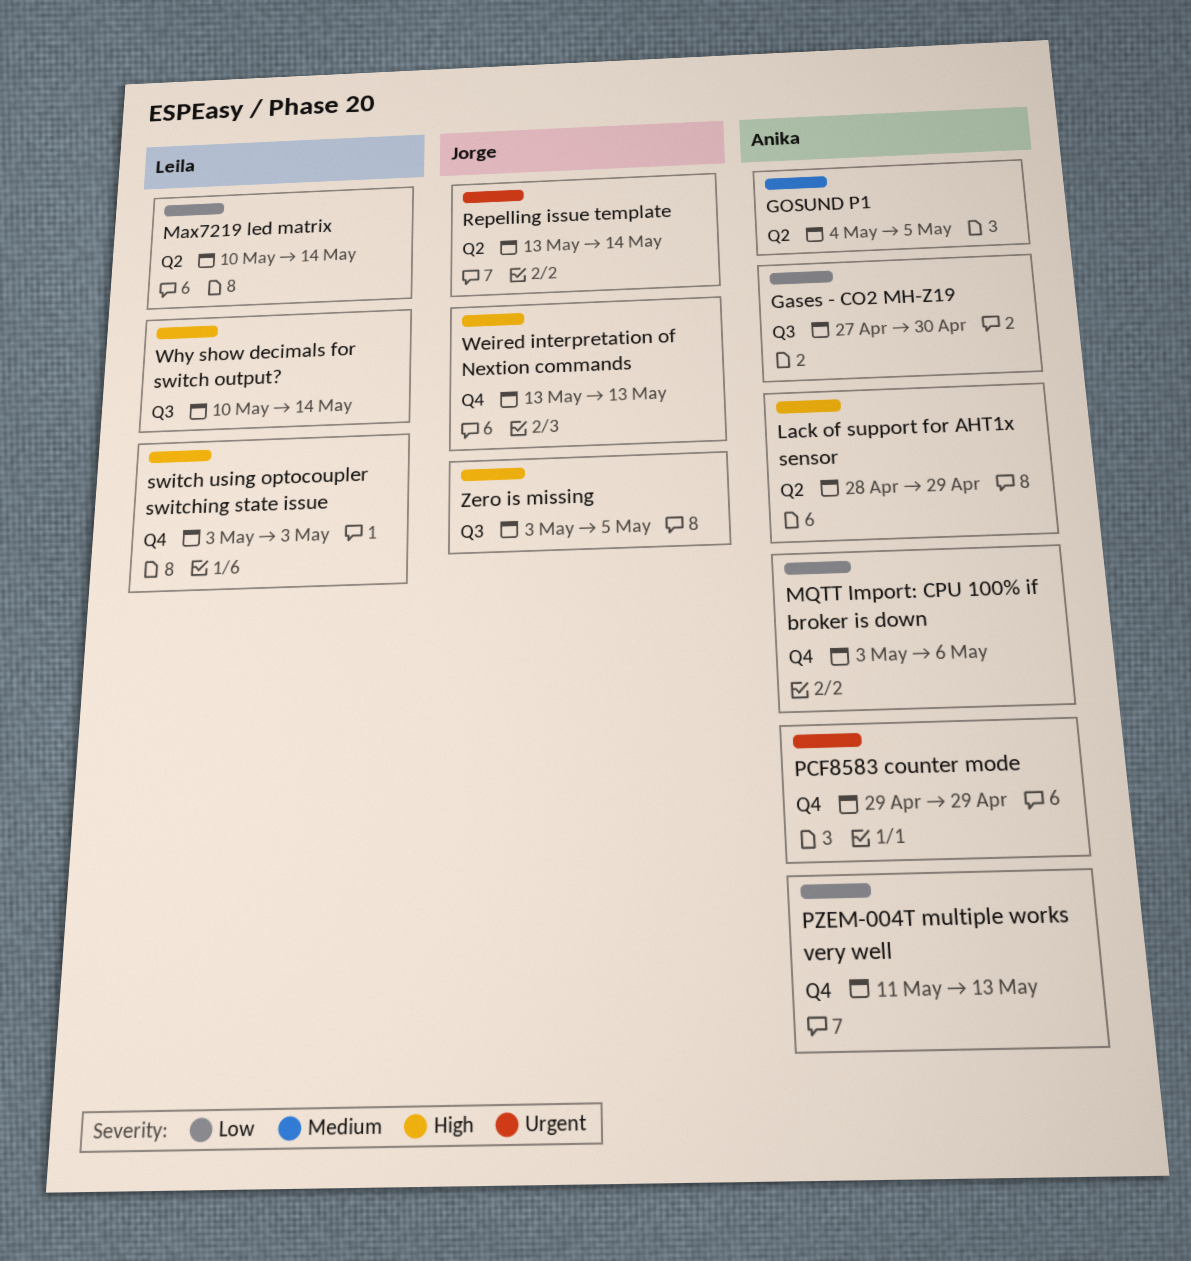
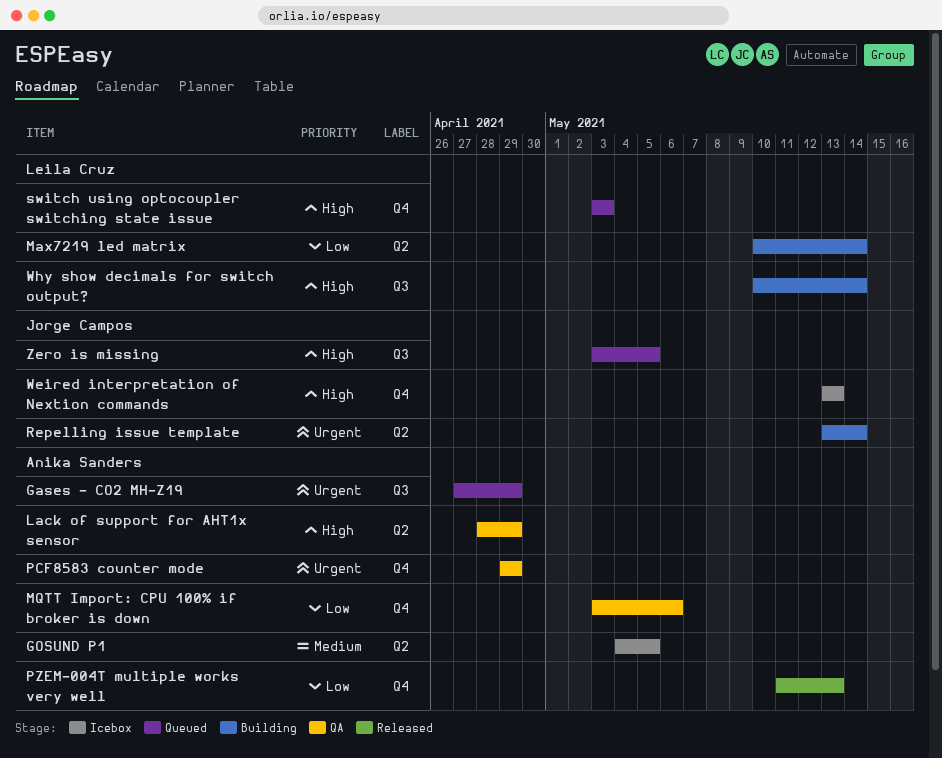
Gases - CO2 MH-Z19, priority: Low -> Urgent
Gases - CO2 MH-Z19, due: Apr 30 -> Apr 29

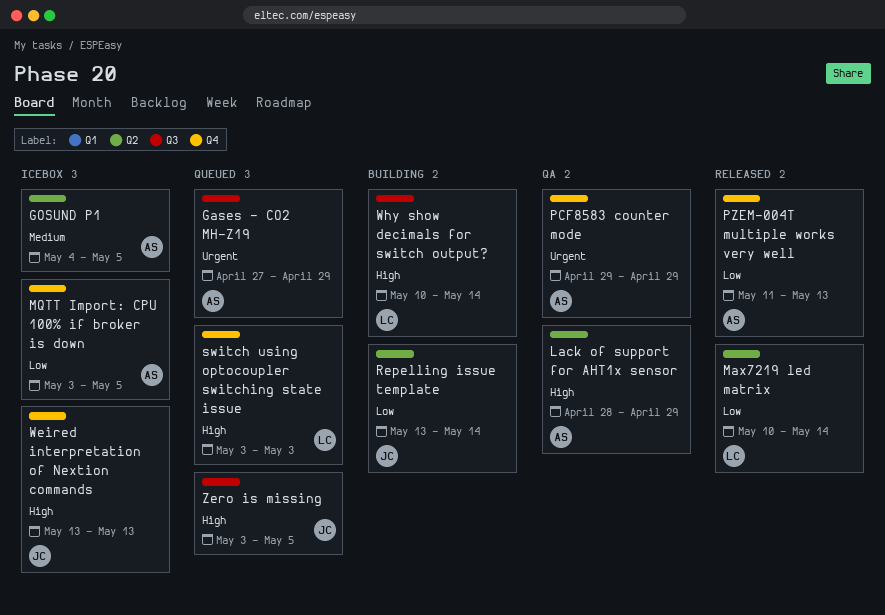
Max7219 led matrix, status: Building -> Released
MQTT Import: CPU 100% if broker is down, status: QA -> Icebox
MQTT Import: CPU 100% if broker is down, due: May 6 -> May 5
Repelling issue template, priority: Urgent -> Low

